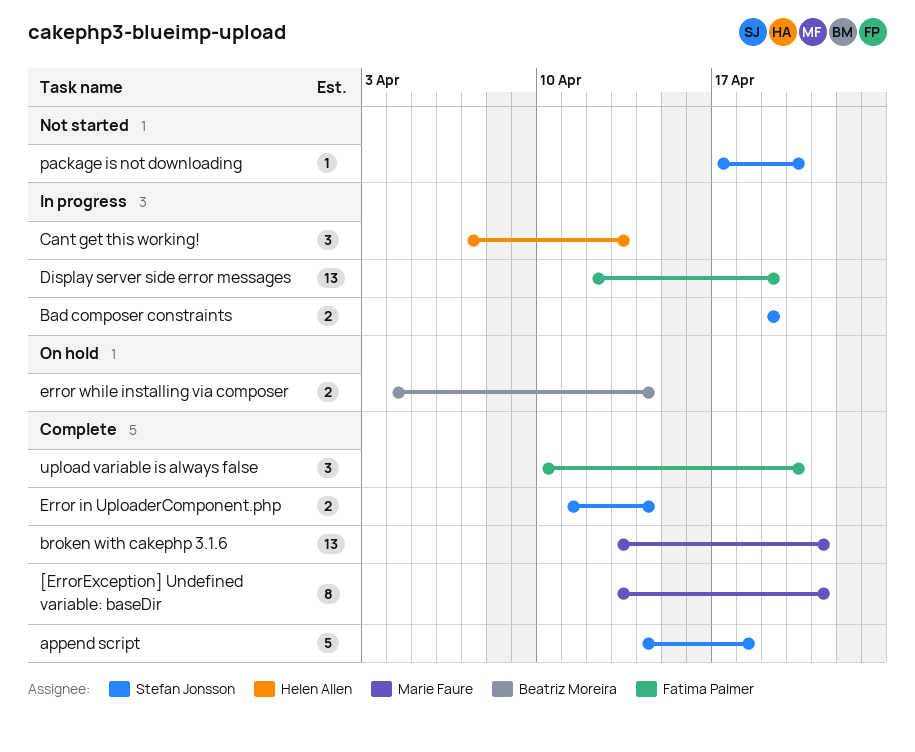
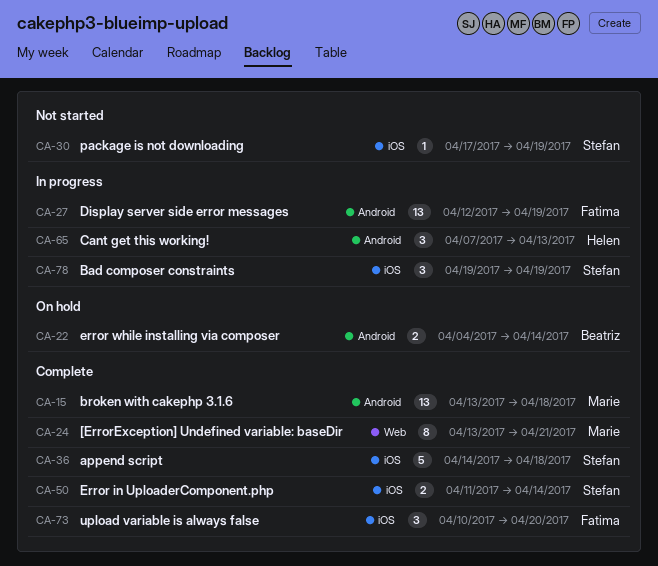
Bad composer constraints, estimate: 2 -> 3
broken with cakephp 3.1.6, due: Apr 21 -> Apr 18
package is not downloading, due: Apr 20 -> Apr 19

